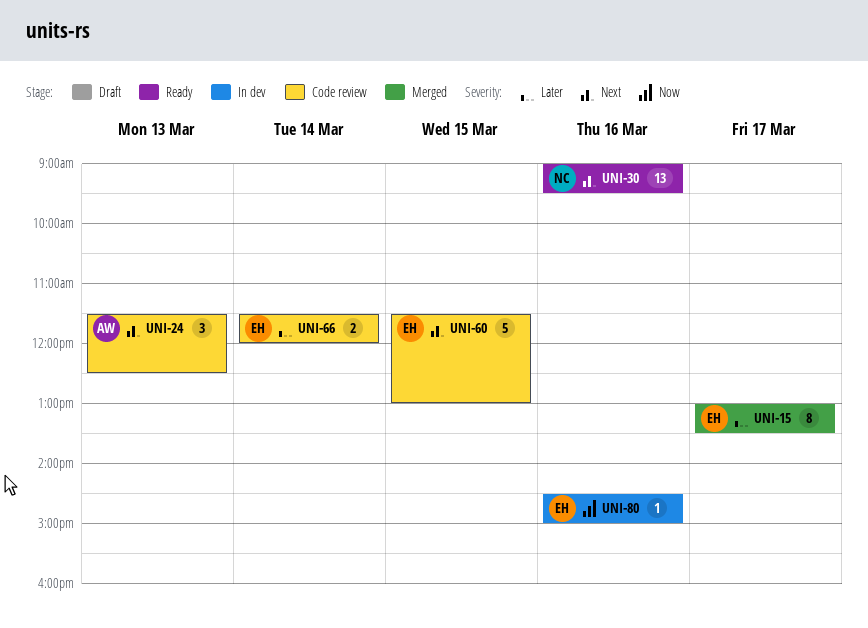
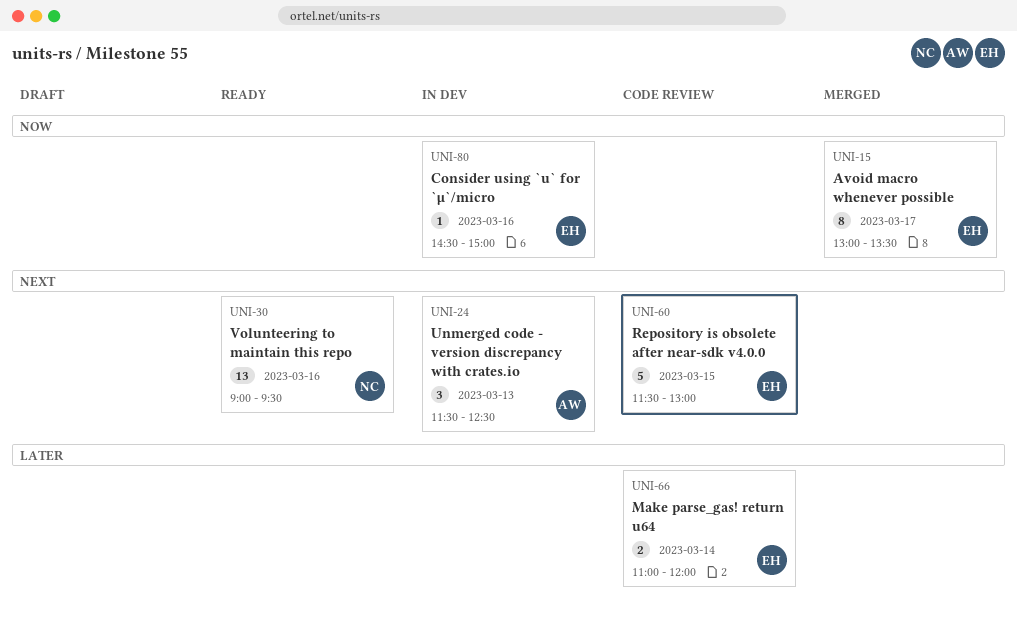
UNI-15, priority: Later -> Now
UNI-24, status: Code review -> In dev
UNI-66, begins: 11:30 -> 11:00

